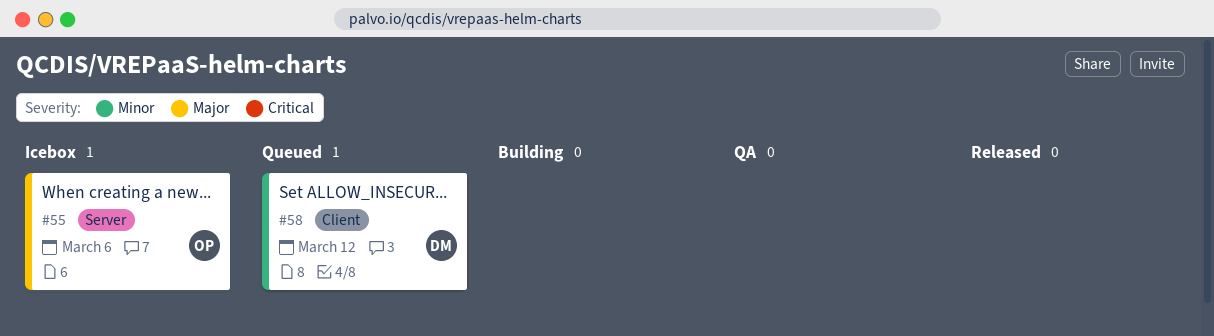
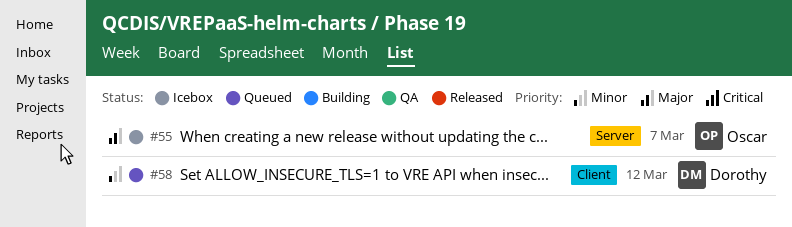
#55, due: Mar 6 -> Mar 7

